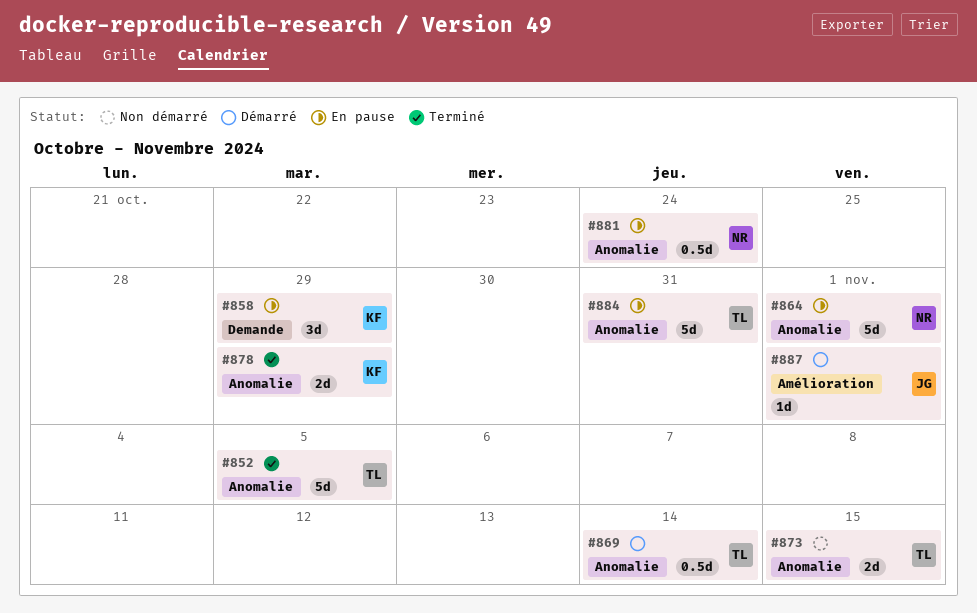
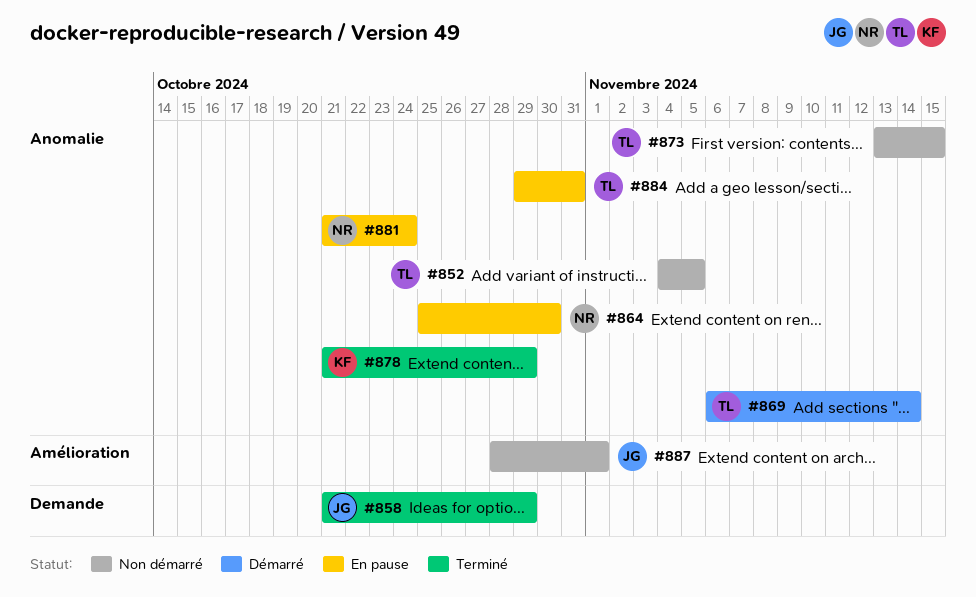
#852, status: Terminé -> Non démarré
#858, status: En pause -> Terminé
#858, owner: KF -> JG
#864, due: Nov 1 -> Oct 30
#887, status: Démarré -> Non démarré

